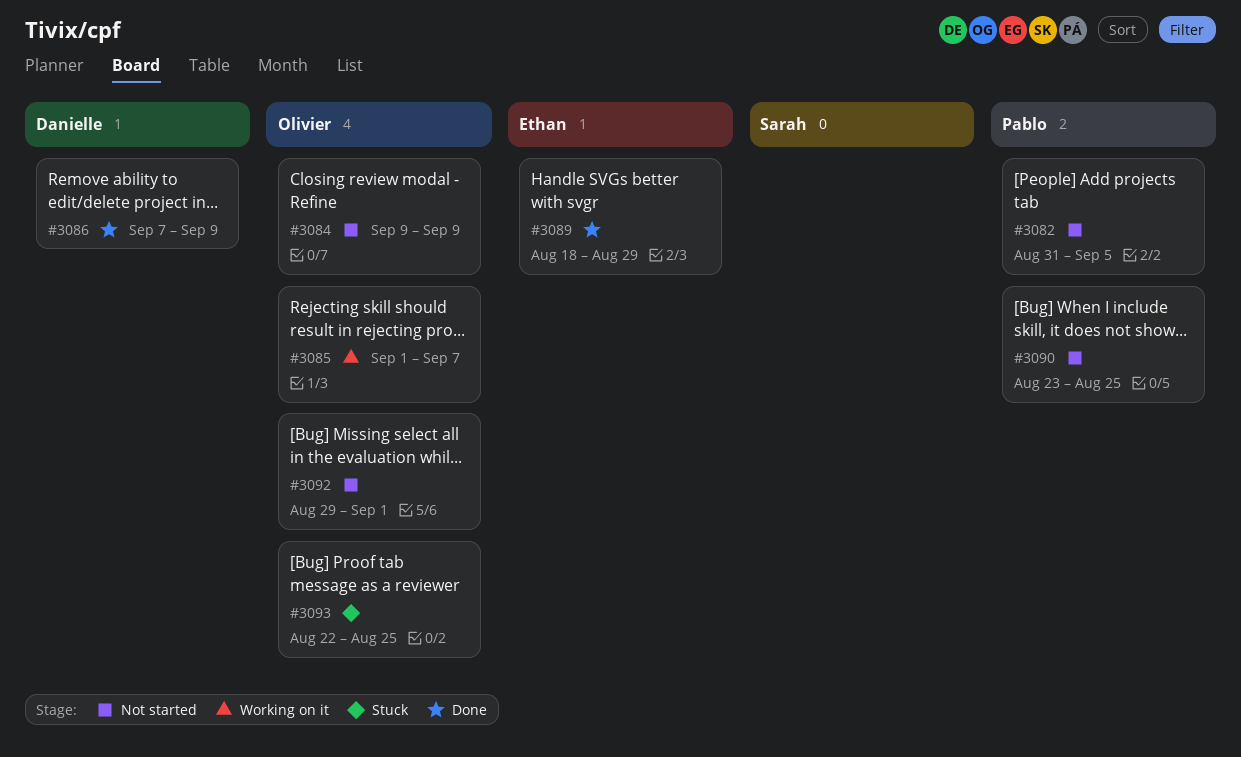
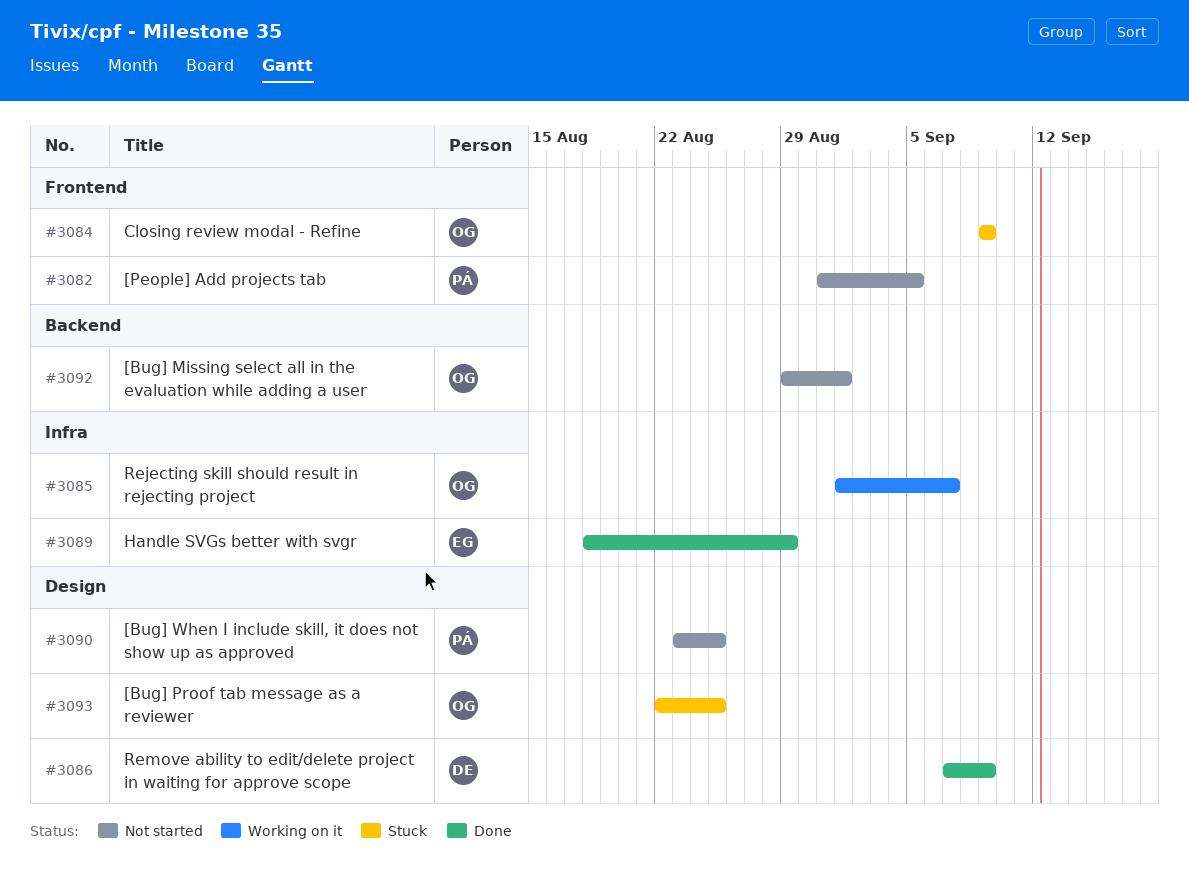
#3084, status: Not started -> Stuck

